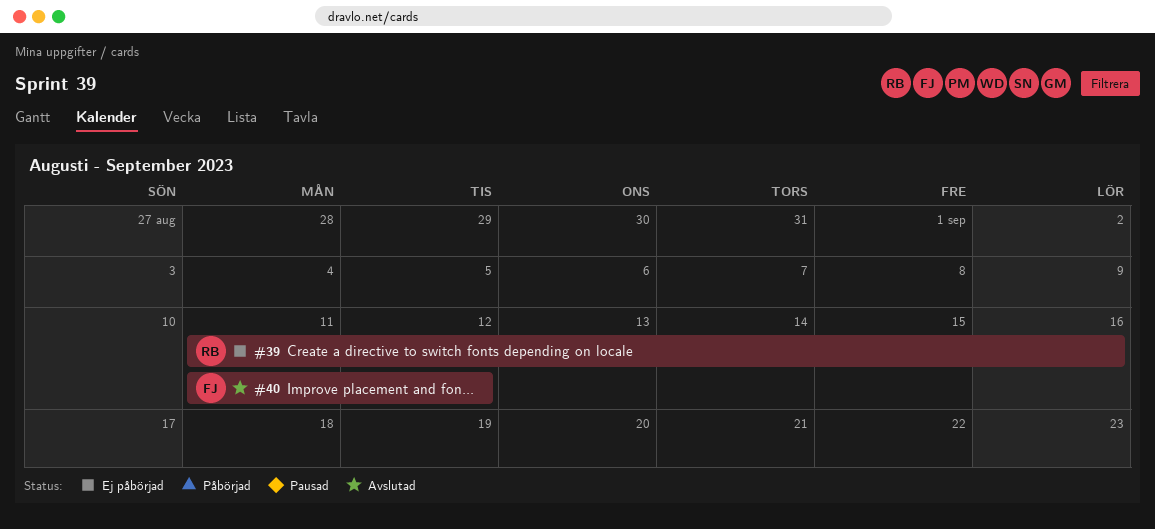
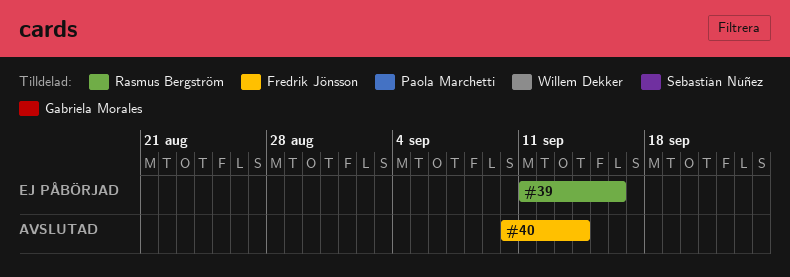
#40, start: Sep 11 -> Sep 10
#40, due: Sep 12 -> Sep 14

